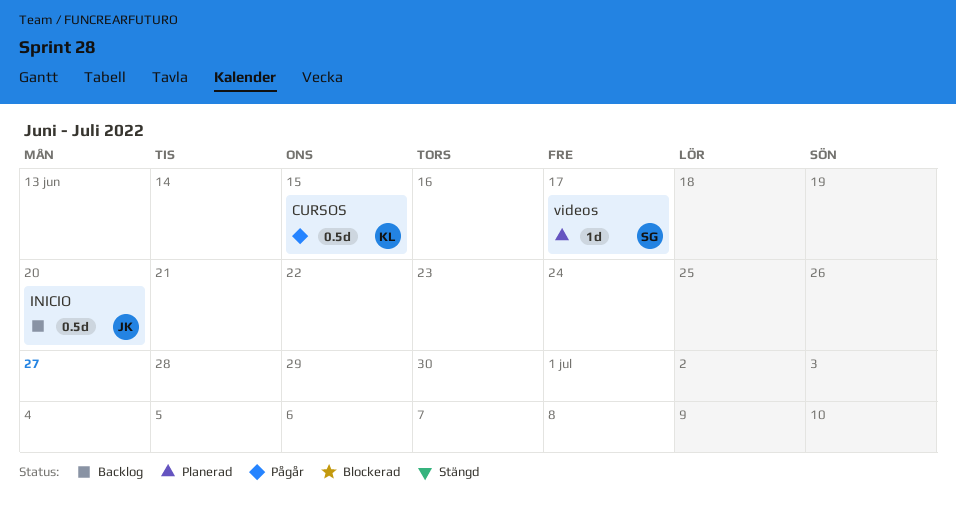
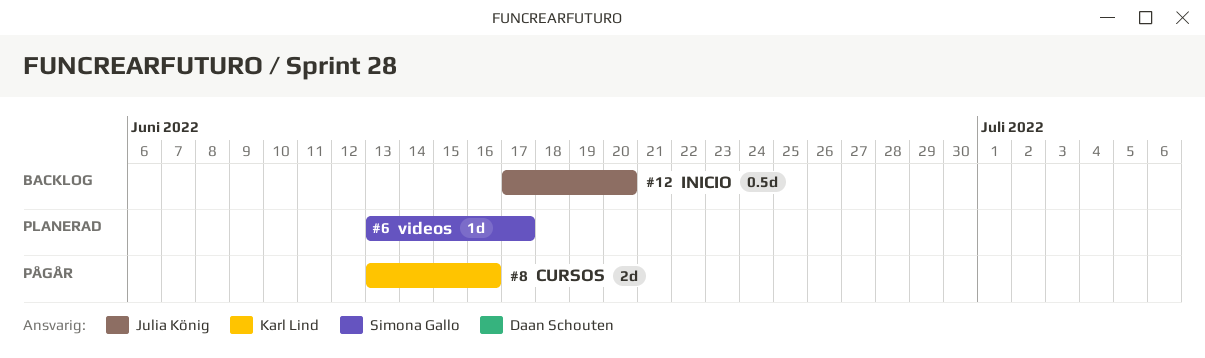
CURSOS, estimate: 0.5d -> 2d
CURSOS, due: Jun 15 -> Jun 16

